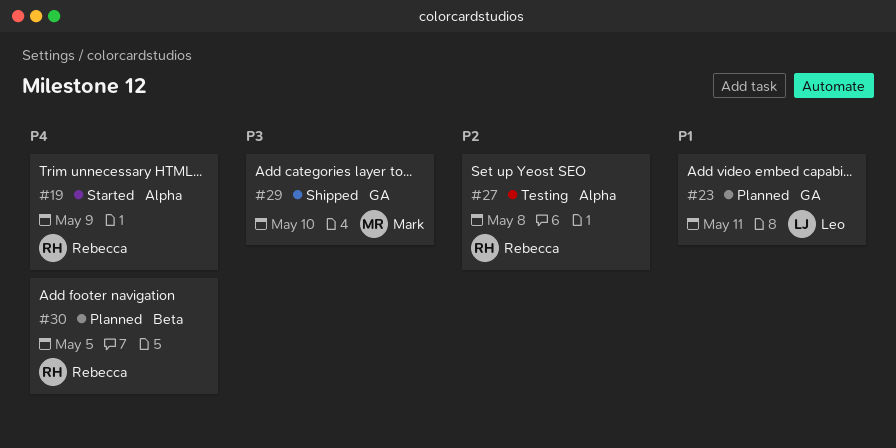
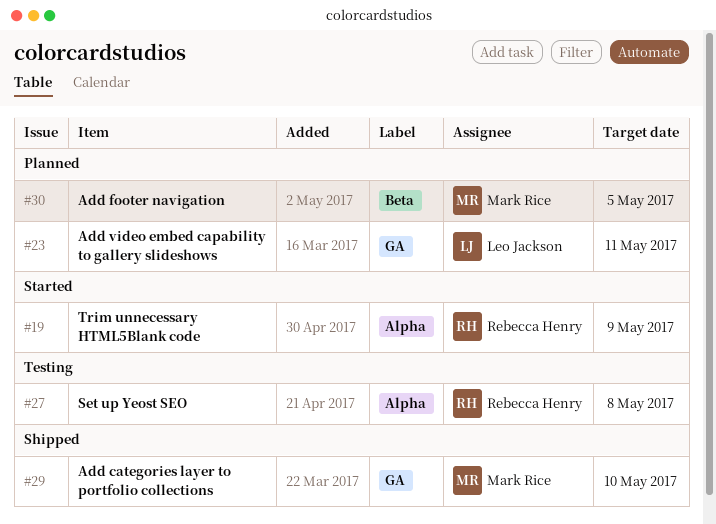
#30, owner: Rebecca Henry -> Mark Rice

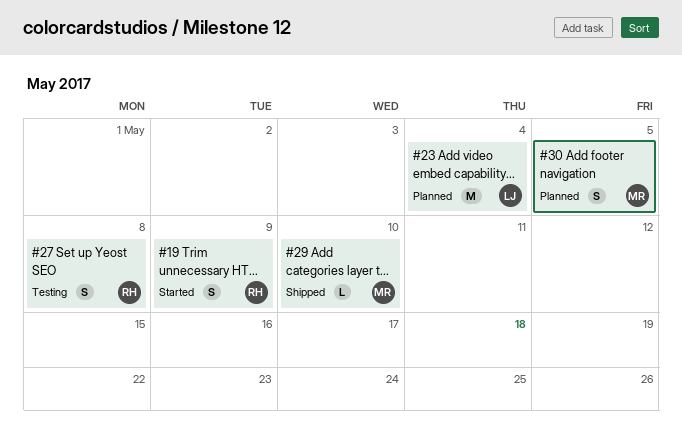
#23, due: May 11 -> May 4

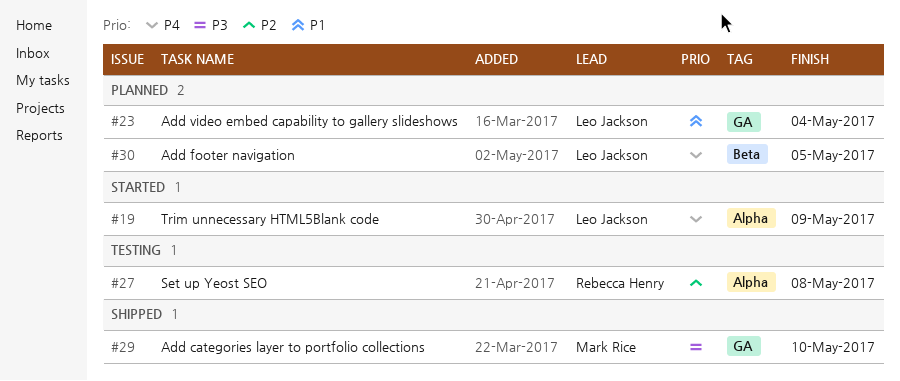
#19, owner: Rebecca Henry -> Leo Jackson
#30, owner: Mark Rice -> Leo Jackson

